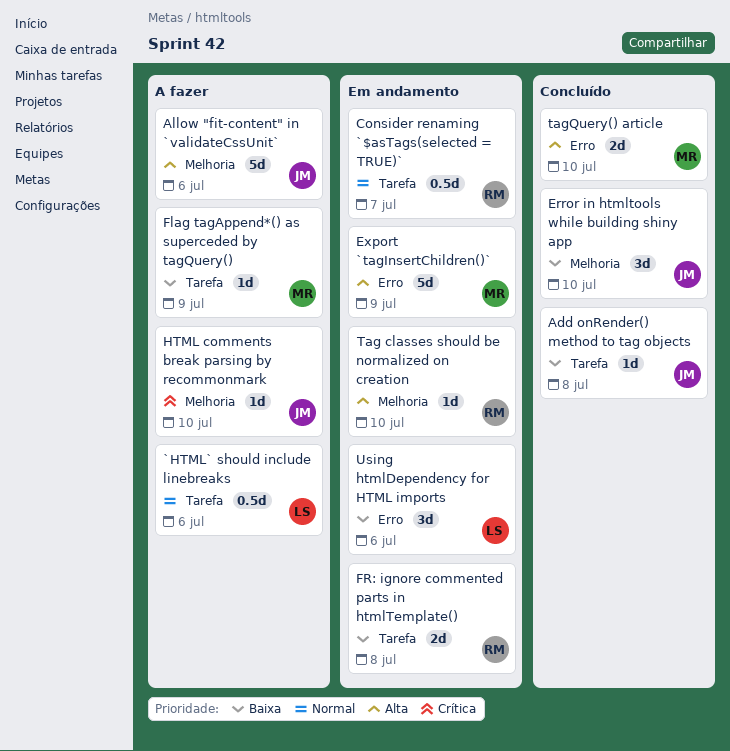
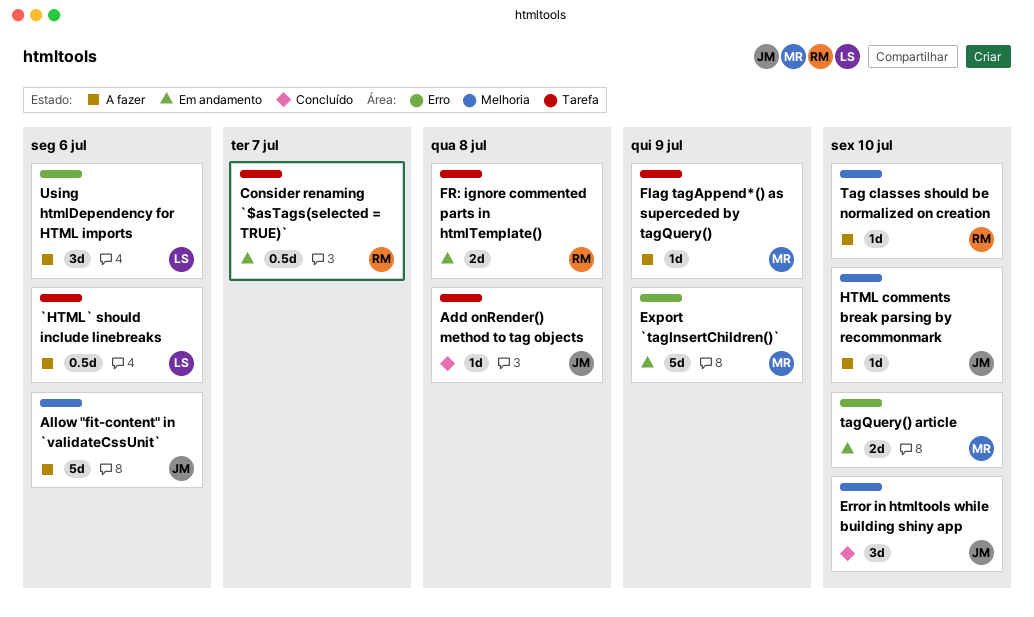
Tag classes should be normalized on creation, status: Em andamento -> A fazer
tagQuery() article, status: Concluído -> Em andamento
Using htmlDependency for HTML imports, status: Em andamento -> A fazer

